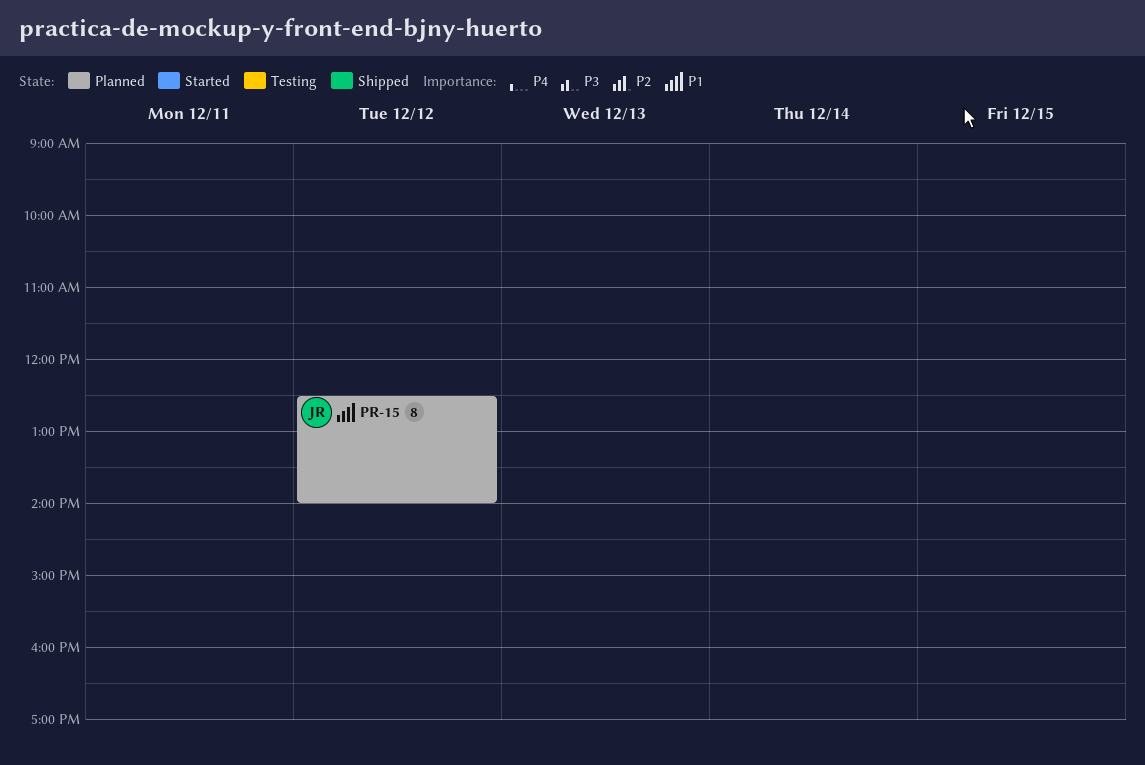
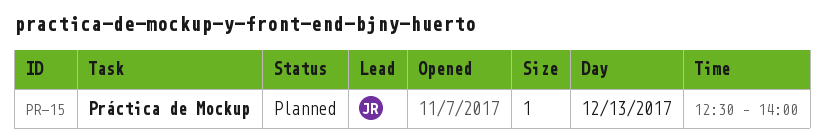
PR-15, estimate: 8 -> 1
PR-15, day: Dec 12 -> Dec 13

